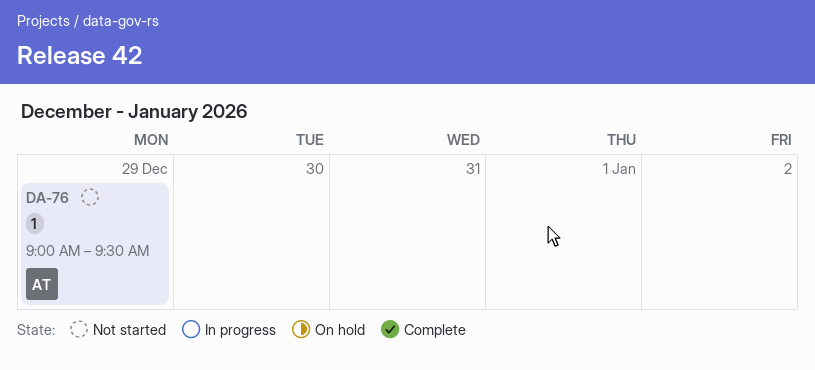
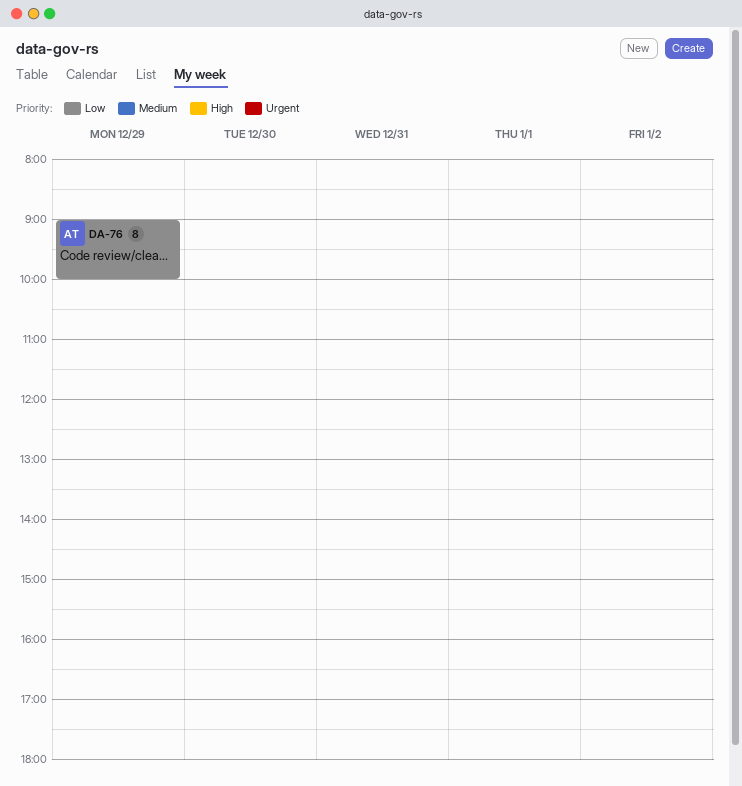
DA-76, estimate: 1 -> 8
DA-76, ends: 09:30 -> 10:00

